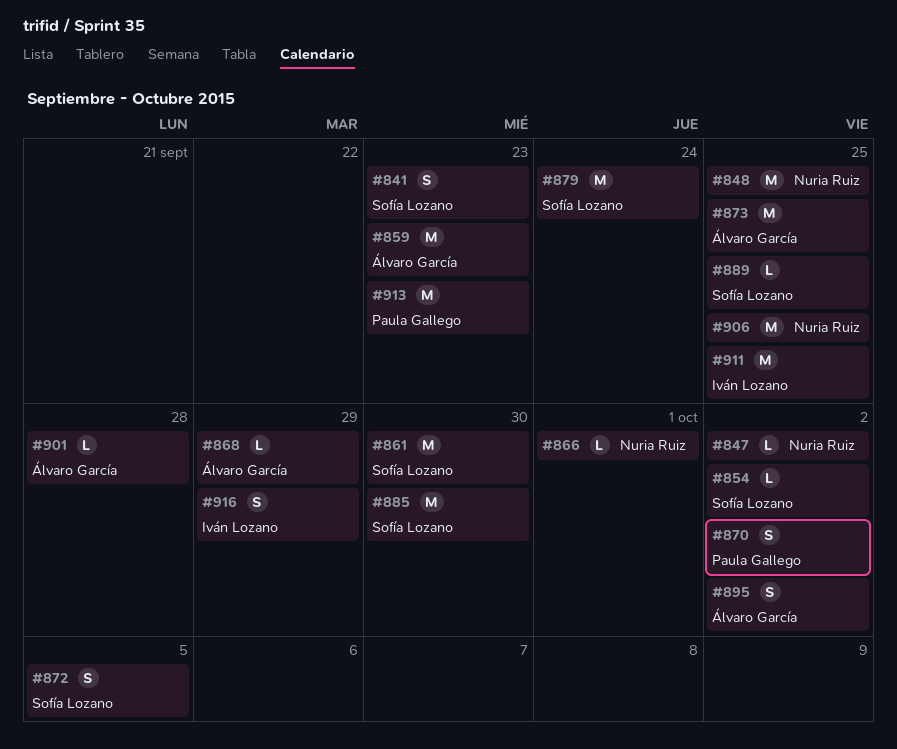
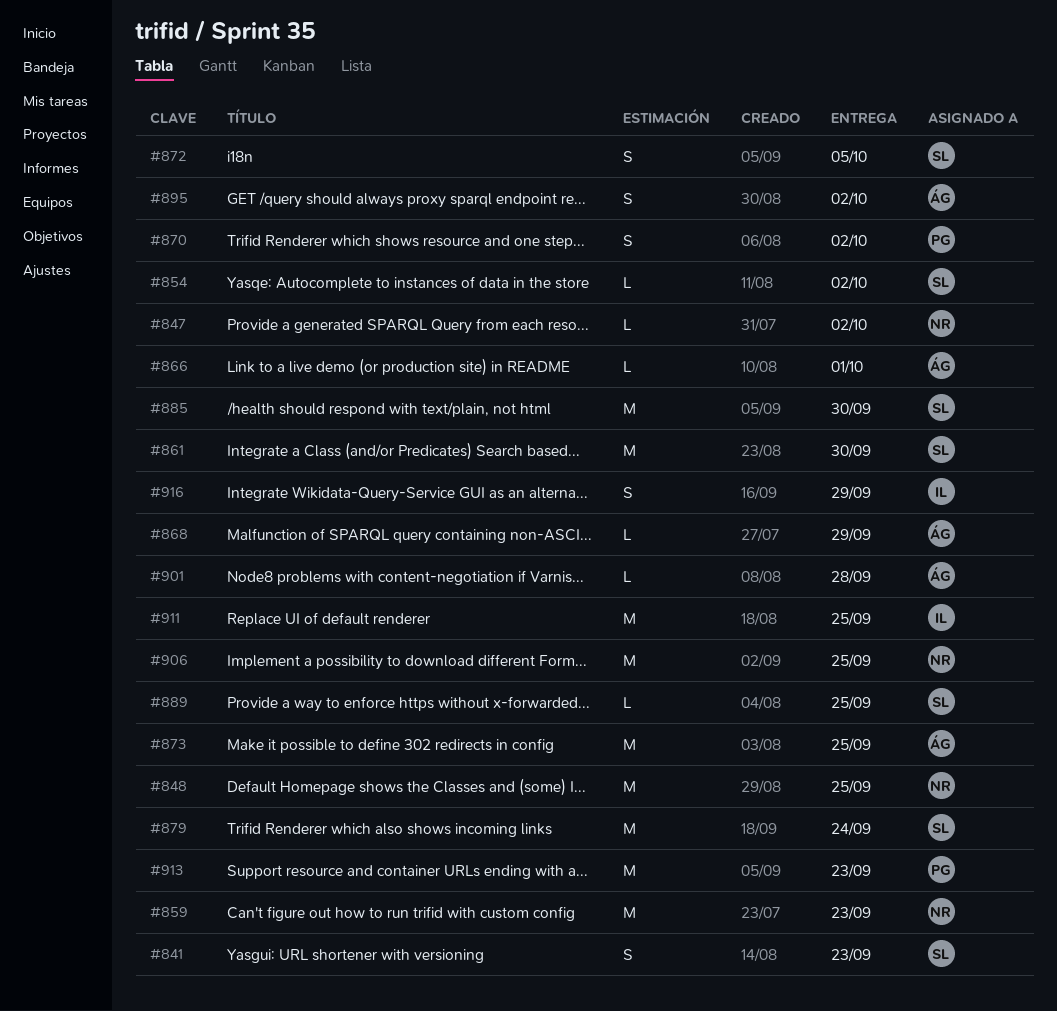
#859, owner: Álvaro García -> Nuria Ruiz
#866, owner: Nuria Ruiz -> Álvaro García

